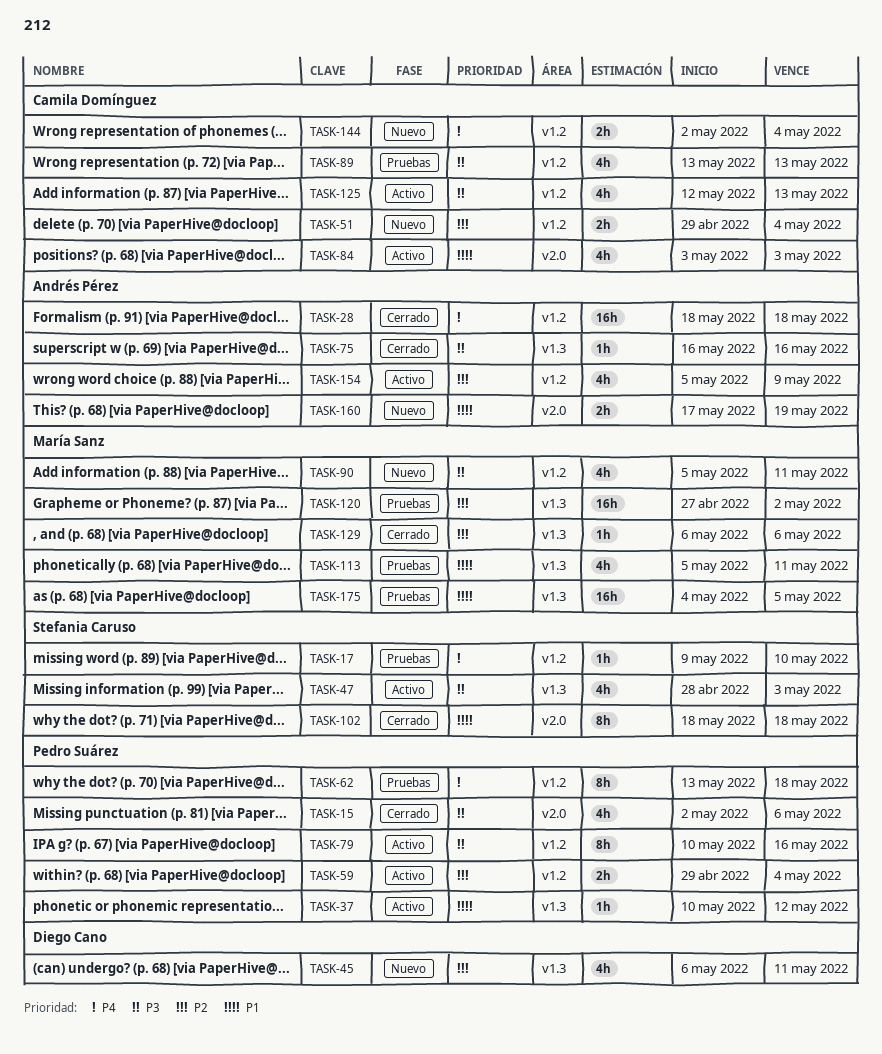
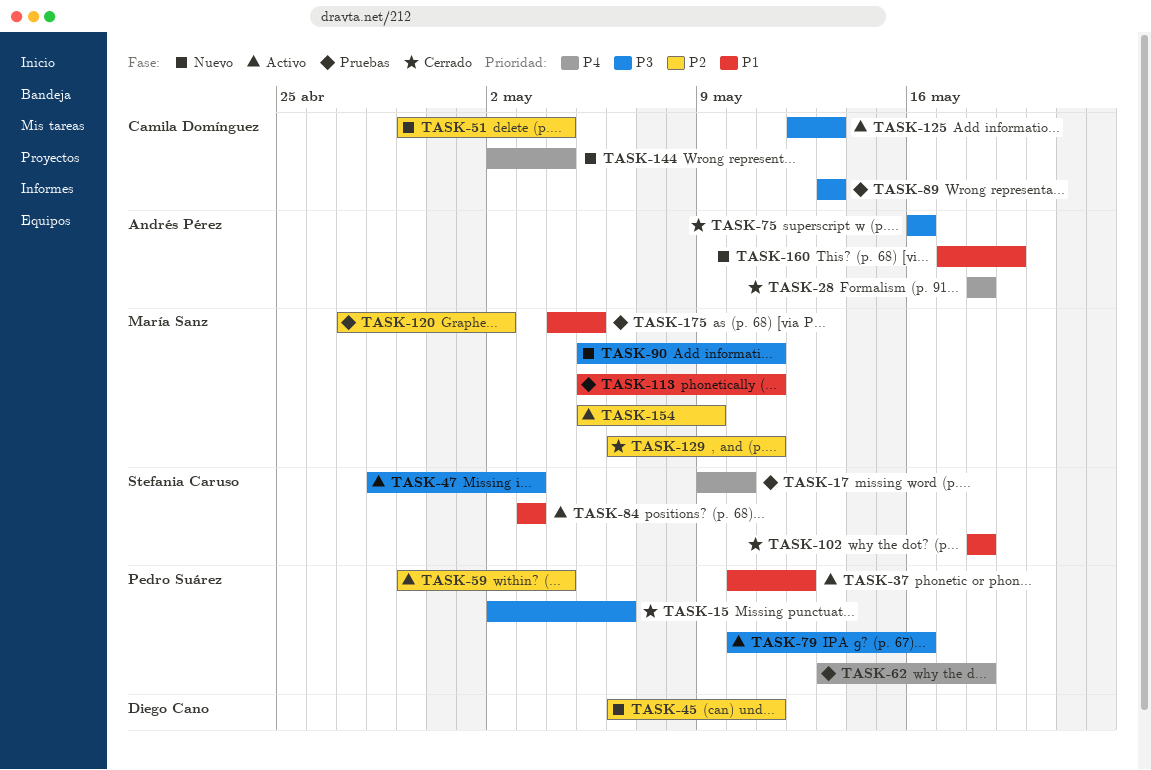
TASK-84, owner: Camila Domínguez -> Stefania Caruso
TASK-129, due: May 6 -> May 11
TASK-154, owner: Andrés Pérez -> María Sanz

